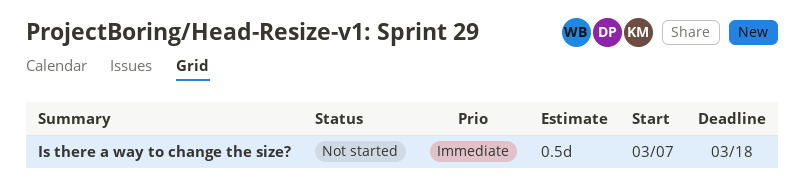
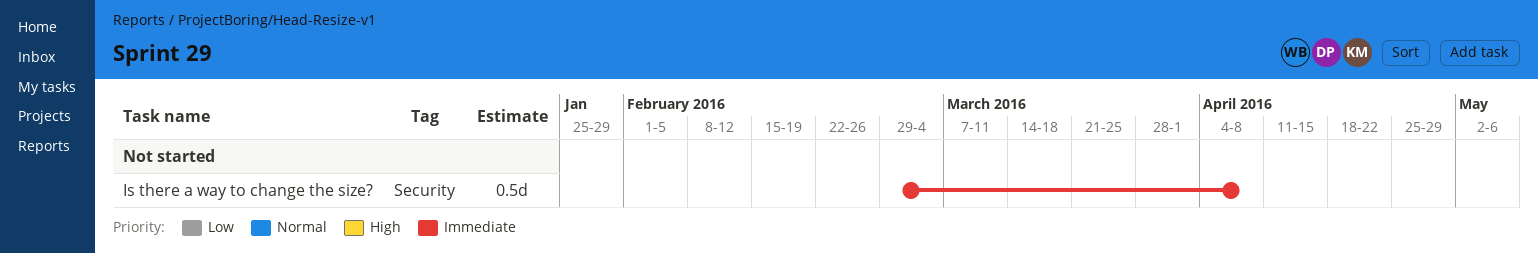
Is there a way to change the size?, start: Mar 7 -> Feb 29
Is there a way to change the size?, due: Mar 18 -> Apr 8

